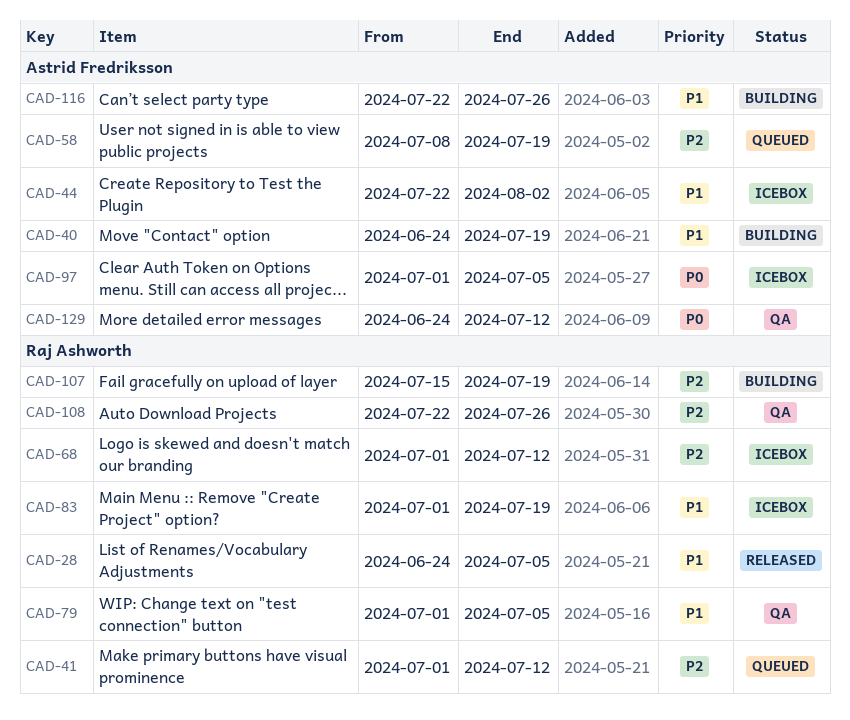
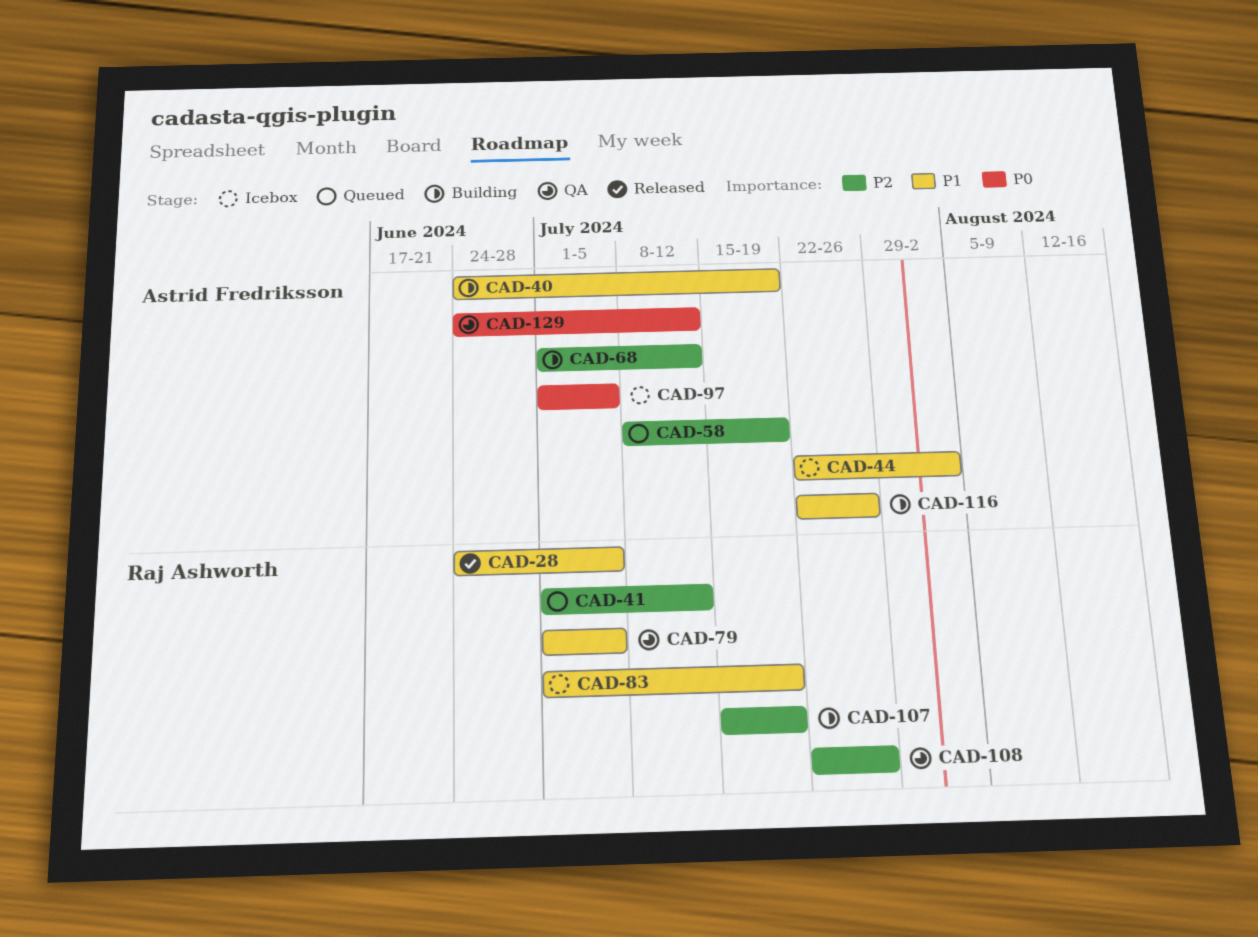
CAD-68, status: Icebox -> Building
CAD-68, owner: Raj Ashworth -> Astrid Fredriksson

